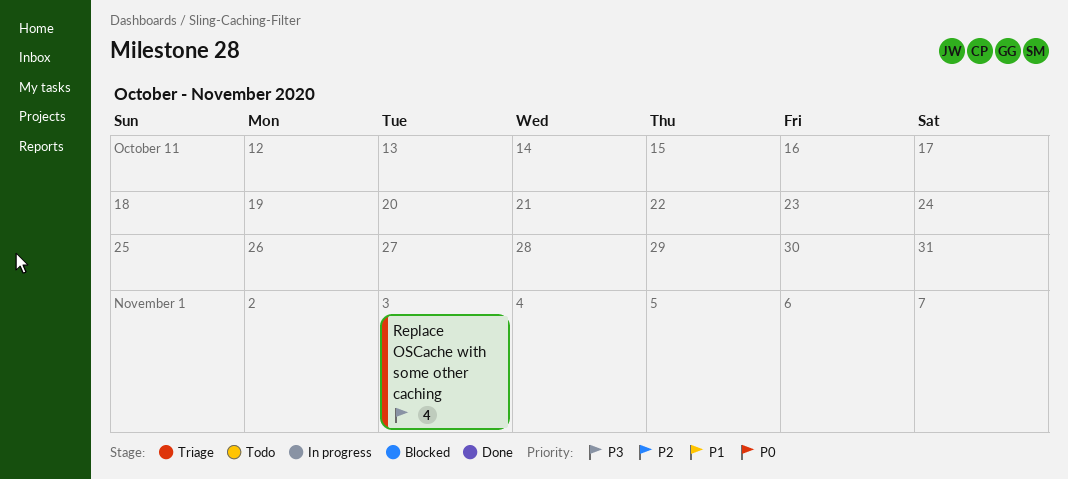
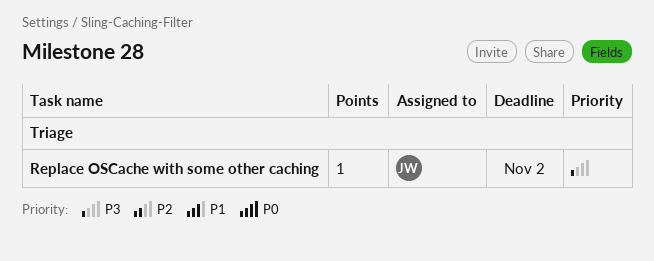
Replace OSCache with some other caching, estimate: 4 -> 1
Replace OSCache with some other caching, due: Nov 3 -> Nov 2

